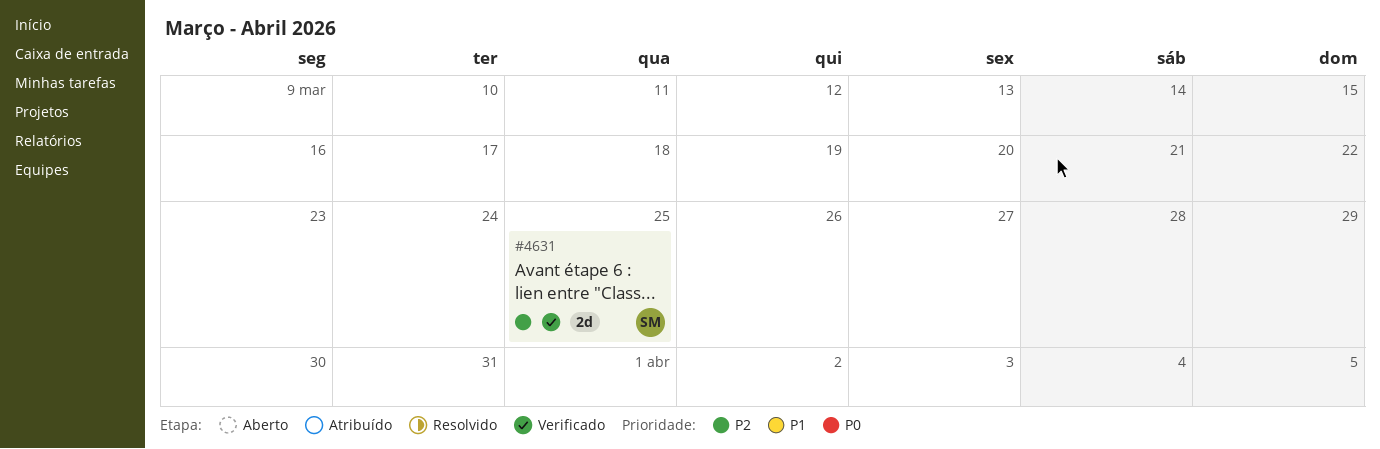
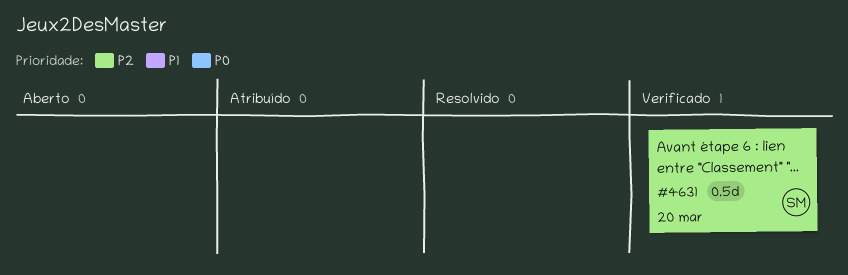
#4631, estimate: 2d -> 0.5d
#4631, due: Mar 25 -> Mar 20

